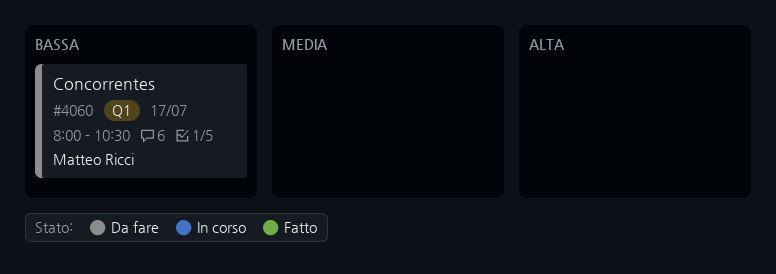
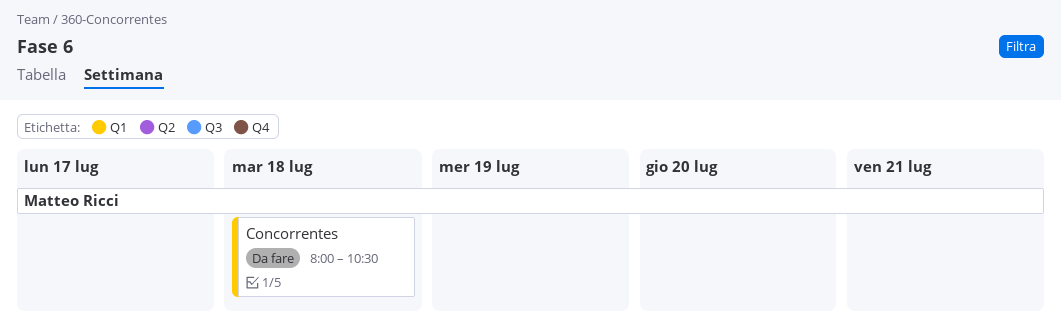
Concorrentes, day: Jul 17 -> Jul 18

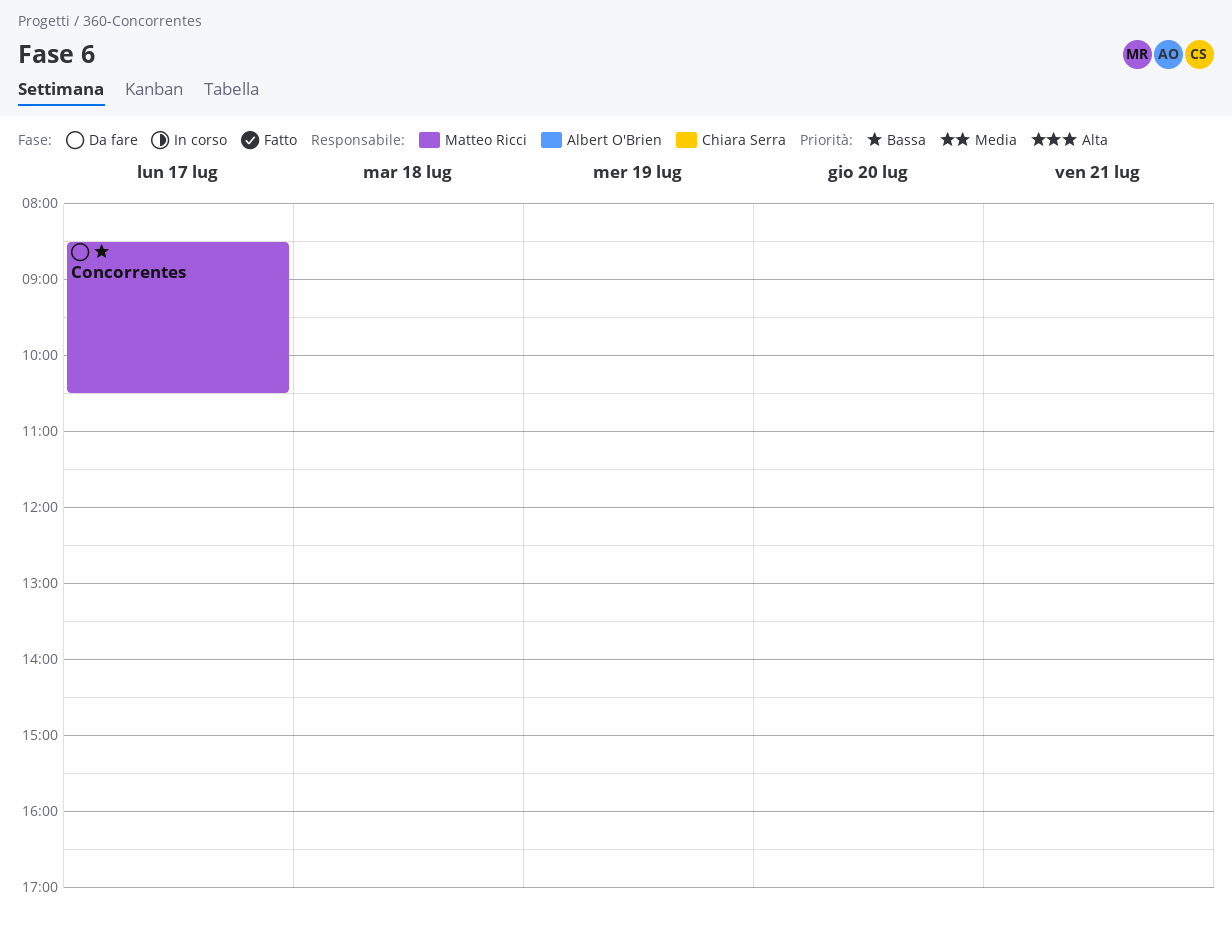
Concorrentes, day: Jul 18 -> Jul 17
Concorrentes, begins: 08:00 -> 08:30

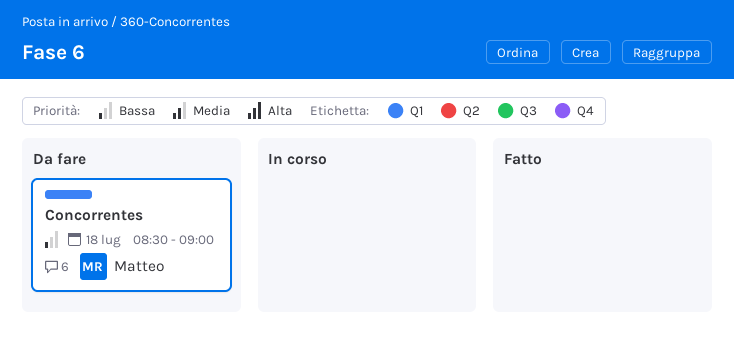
Concorrentes, day: Jul 17 -> Jul 18
Concorrentes, ends: 10:30 -> 09:00

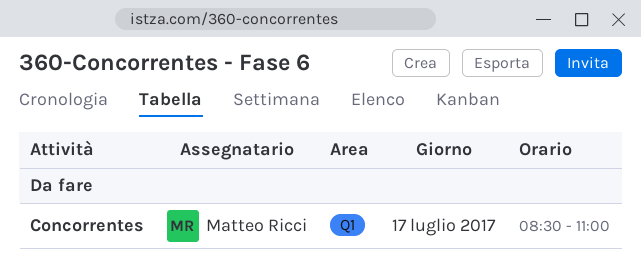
Concorrentes, day: Jul 18 -> Jul 17
Concorrentes, ends: 09:00 -> 11:00

